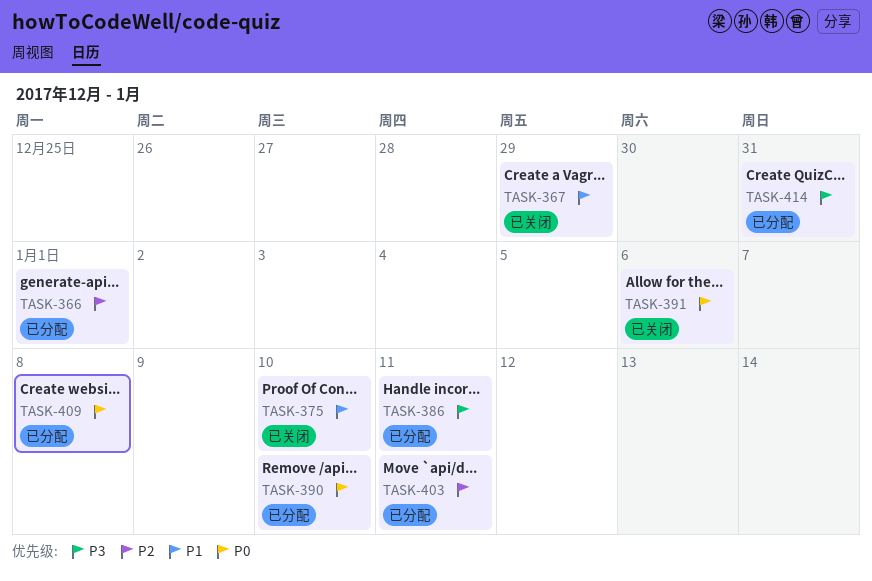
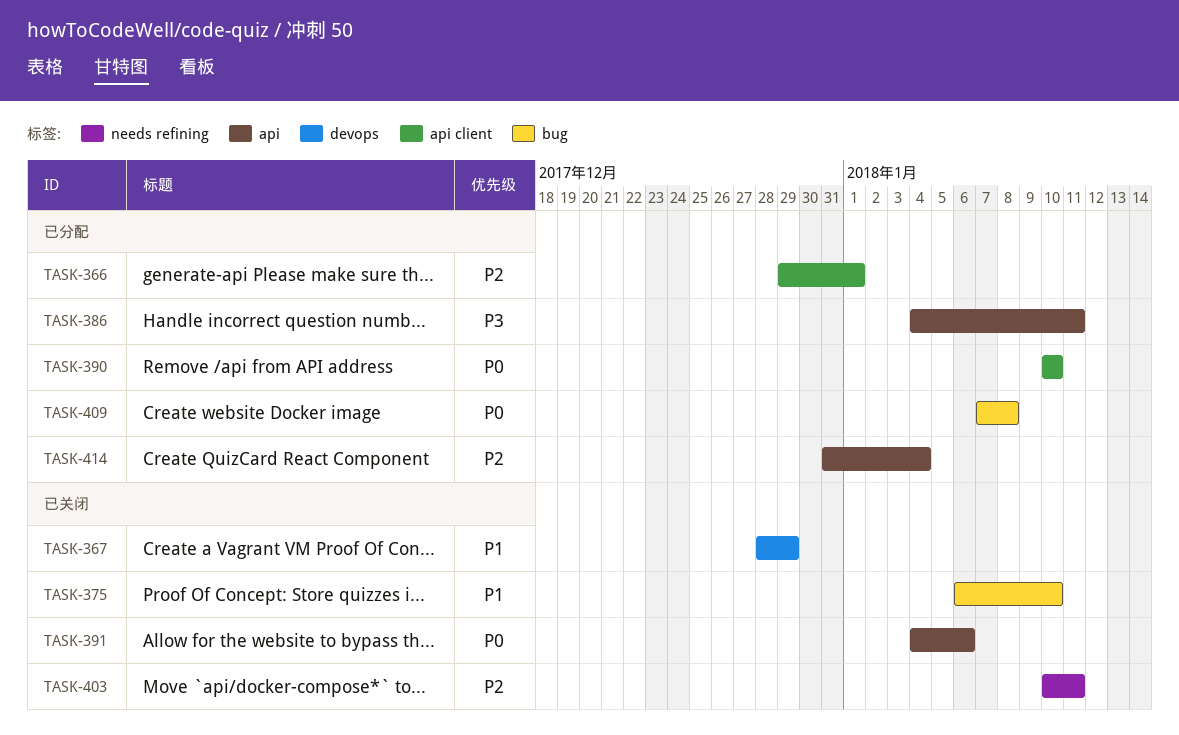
TASK-403, status: 已分配 -> 已关闭
TASK-414, priority: P3 -> P2
TASK-414, due: Dec 31 -> Jan 4

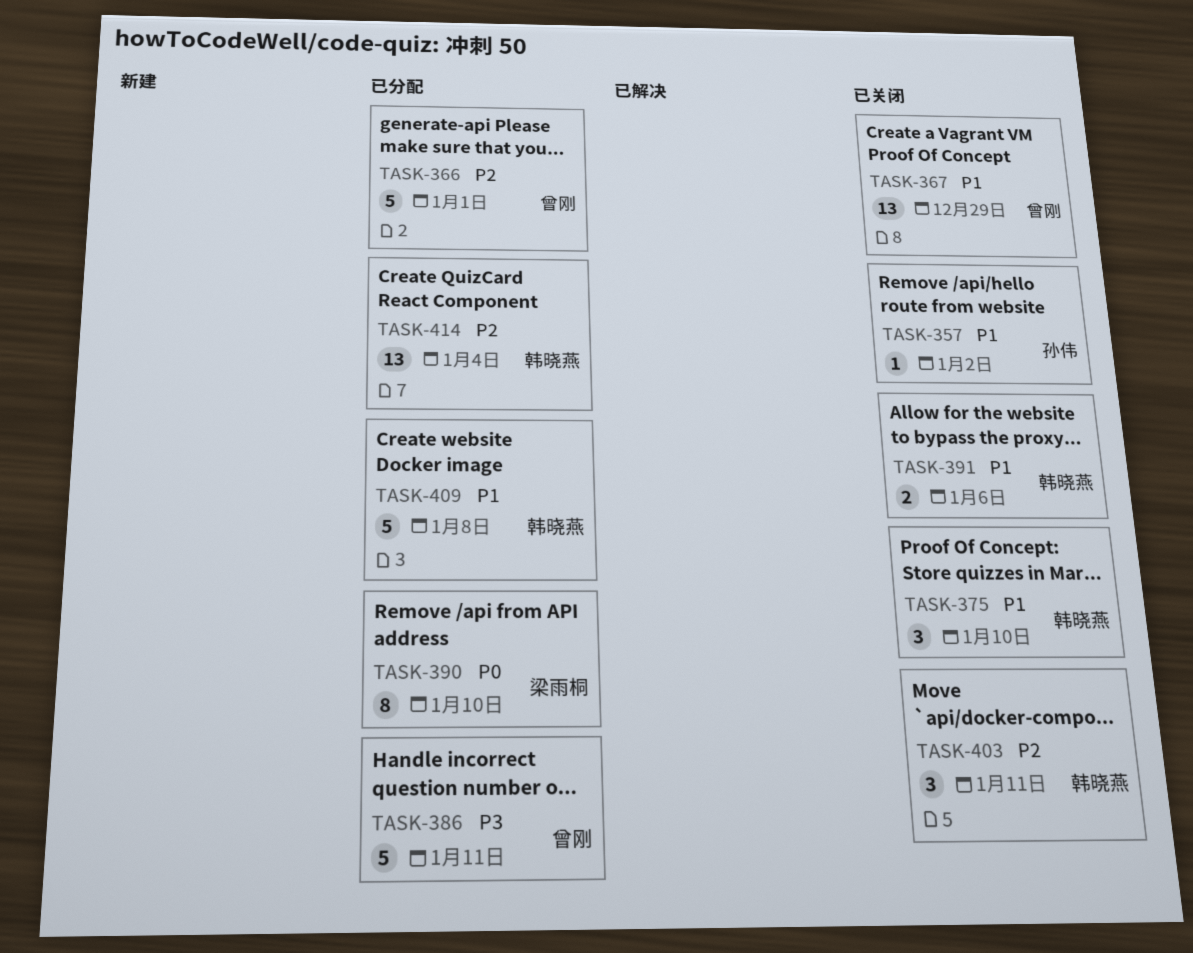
TASK-357: none -> present
TASK-391, priority: P0 -> P1
TASK-409, priority: P0 -> P1

